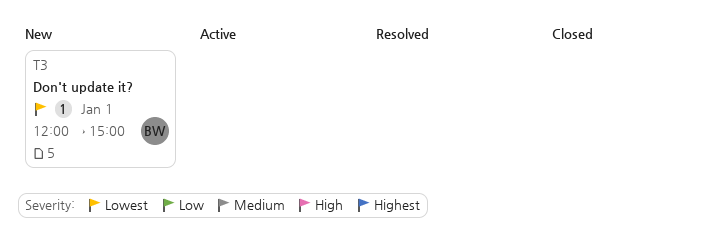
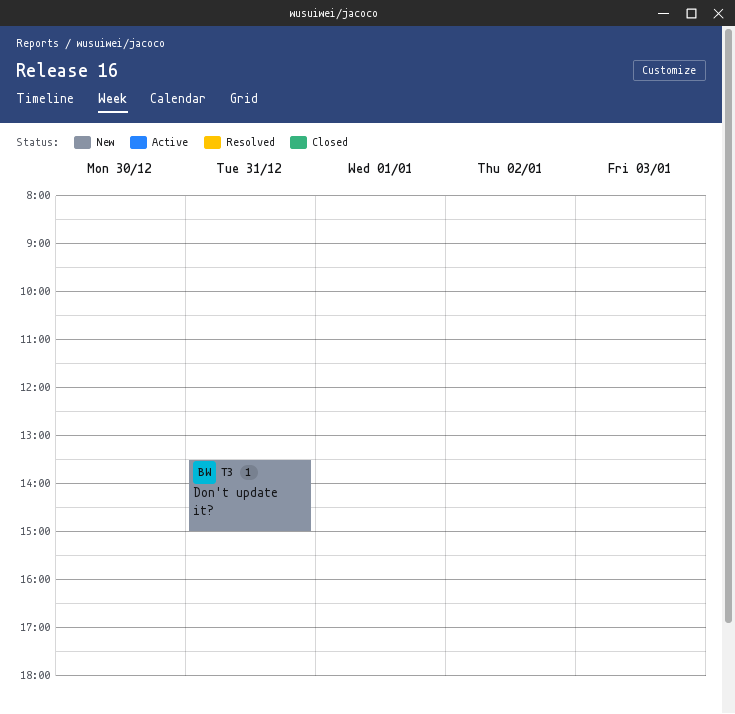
T3, day: Jan 1 -> Dec 31
T3, begins: 12:00 -> 13:30

